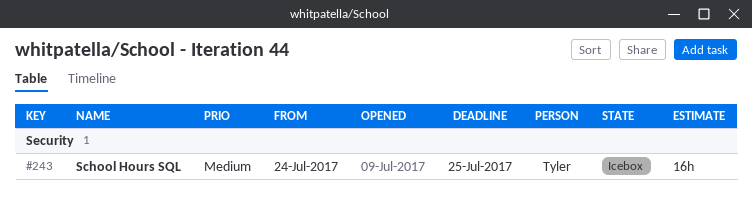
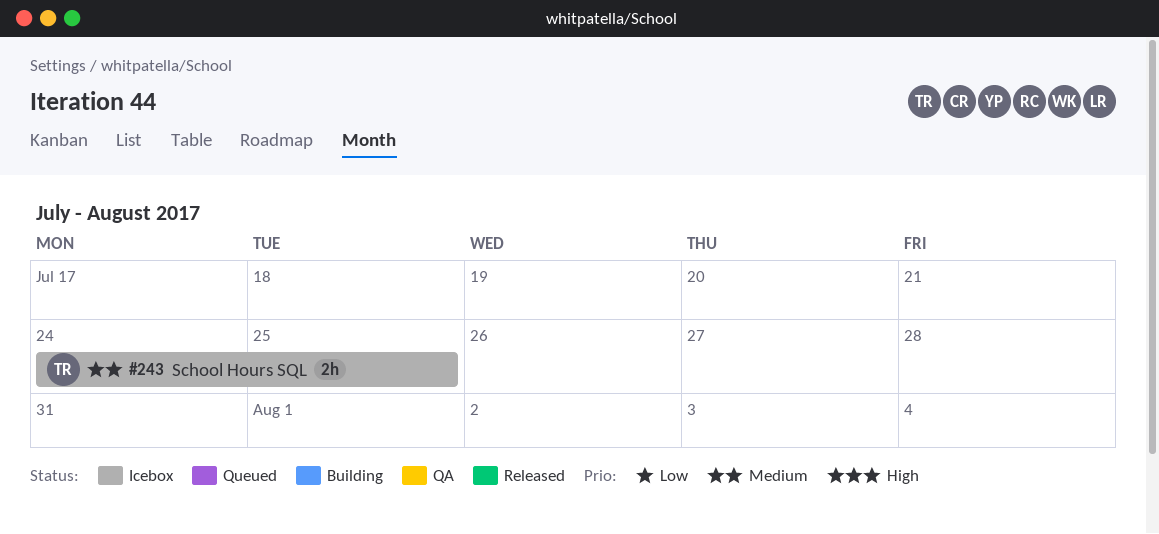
#243, estimate: 16h -> 2h

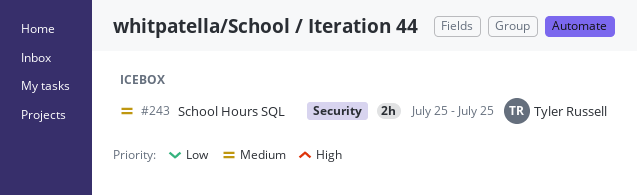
#243, start: Jul 24 -> Jul 25

